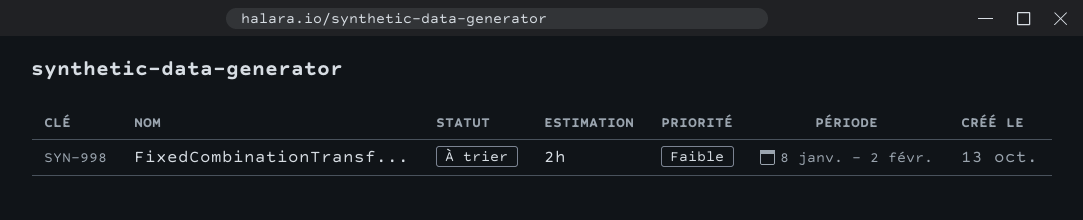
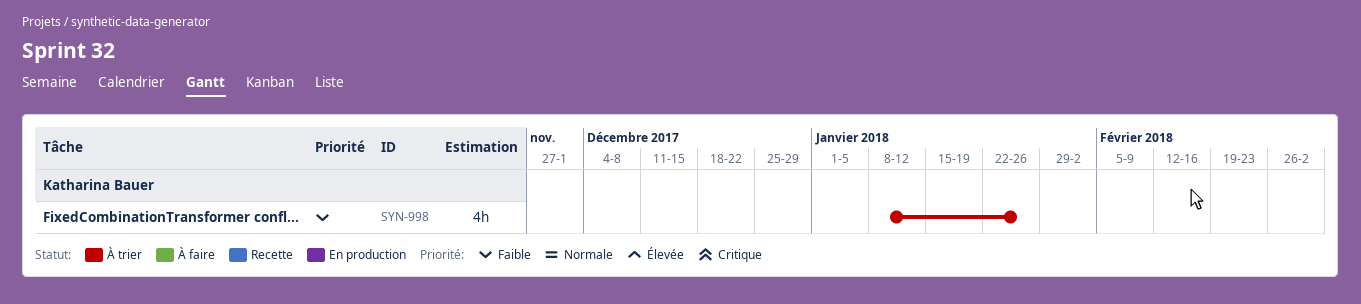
SYN-998, estimate: 2h -> 4h
SYN-998, due: Feb 2 -> Jan 26

